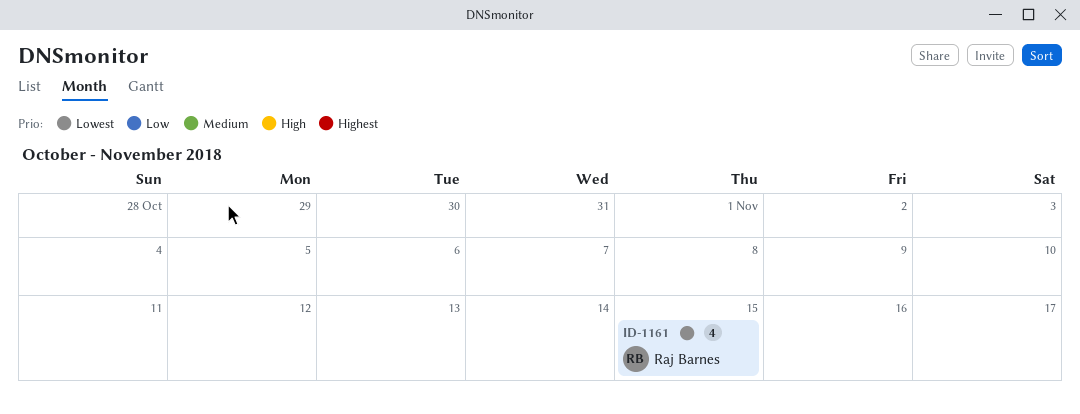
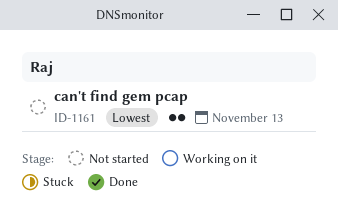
ID-1161, estimate: 4 -> 2
ID-1161, due: Nov 15 -> Nov 13

